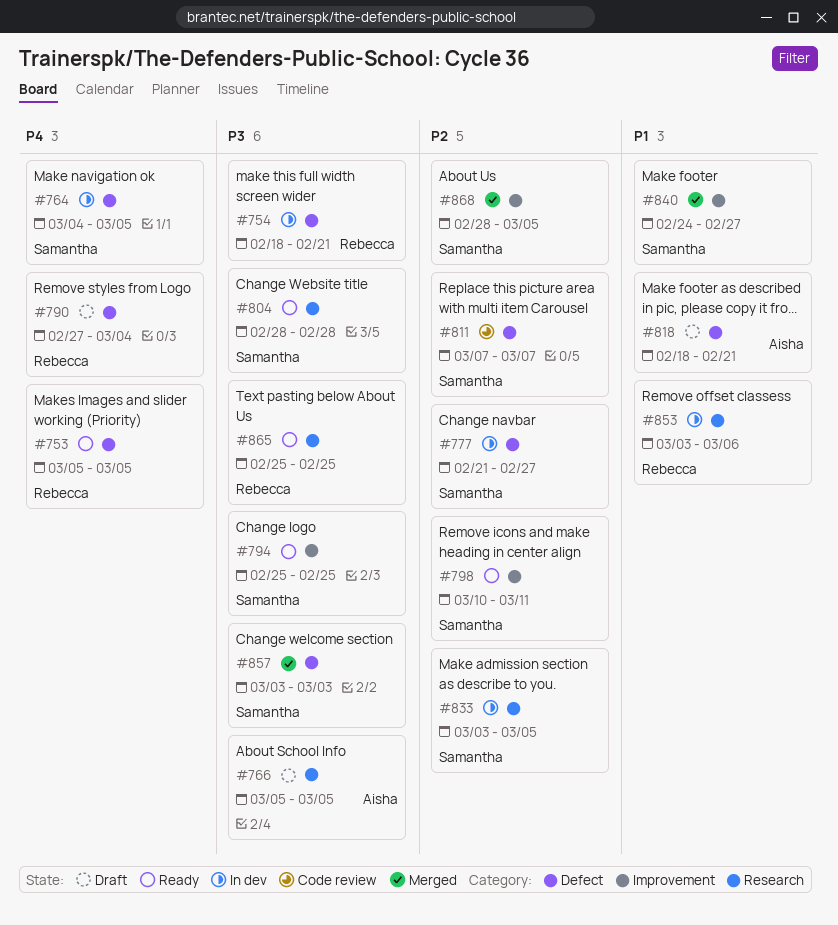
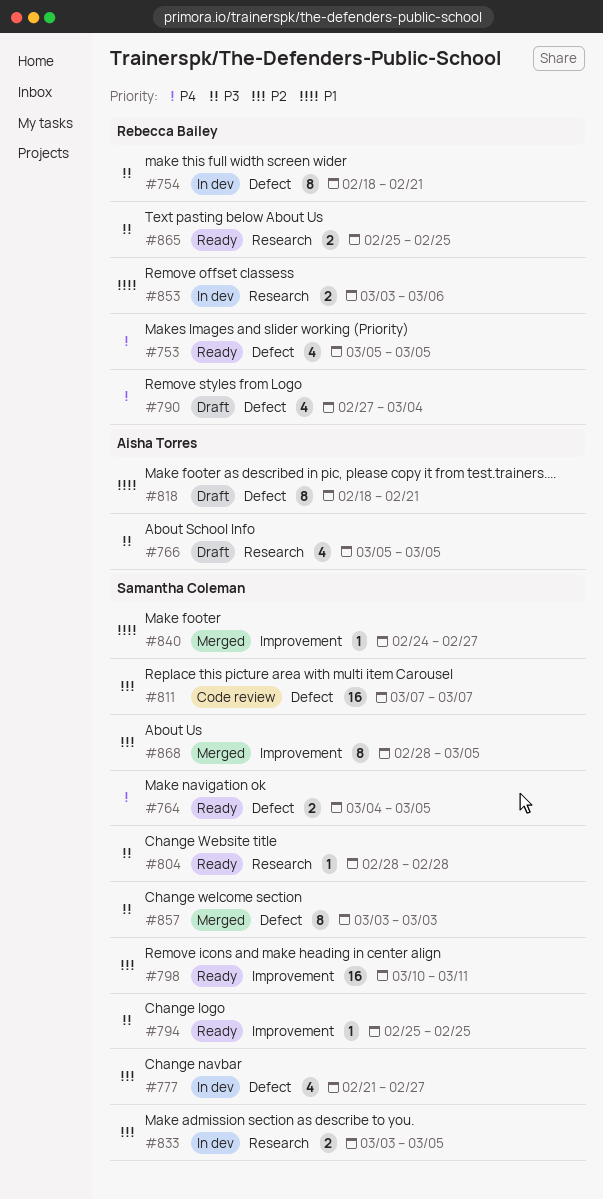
#764, status: In dev -> Ready

